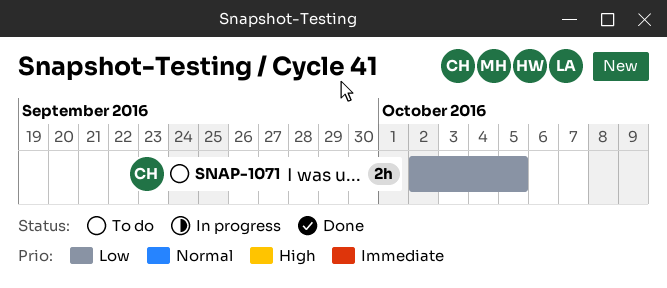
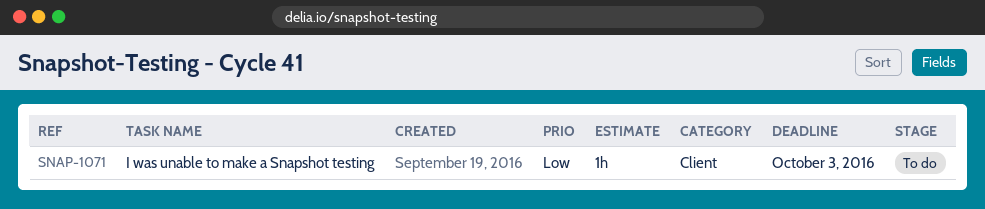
SNAP-1071, estimate: 2h -> 1h
SNAP-1071, due: Oct 5 -> Oct 3

